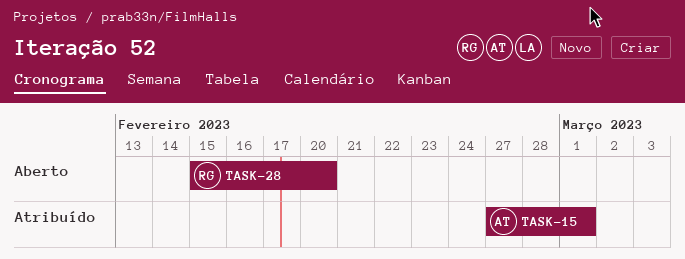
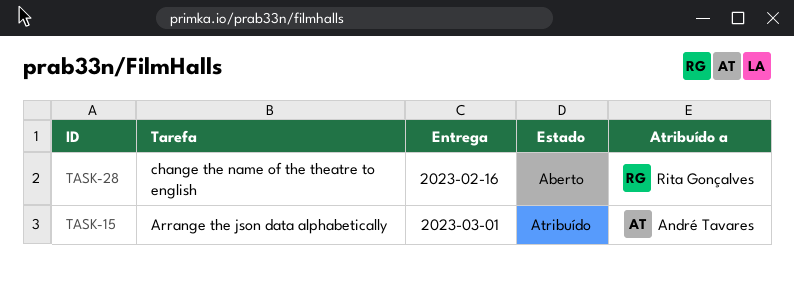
TASK-28, due: Feb 20 -> Feb 16

